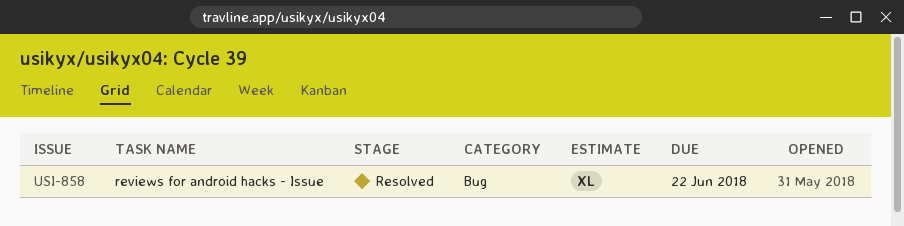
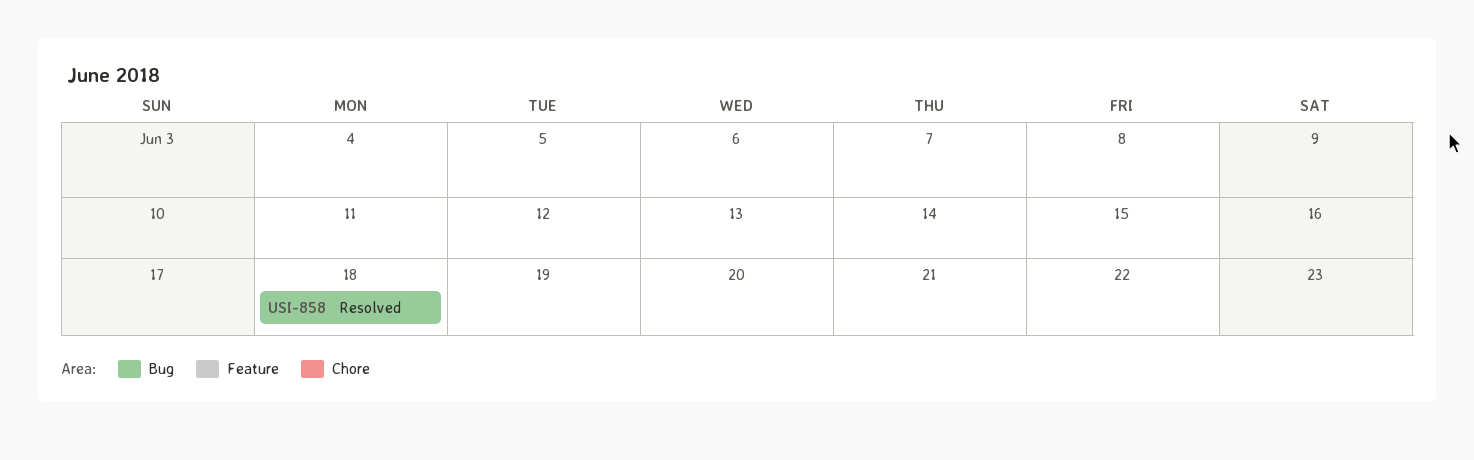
USI-858, due: Jun 22 -> Jun 18

